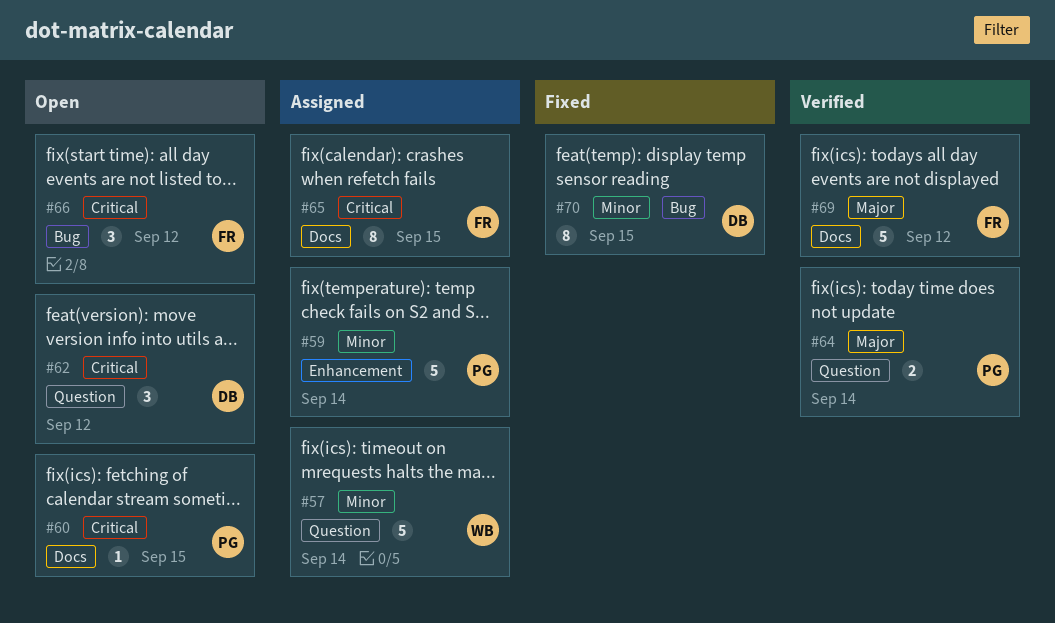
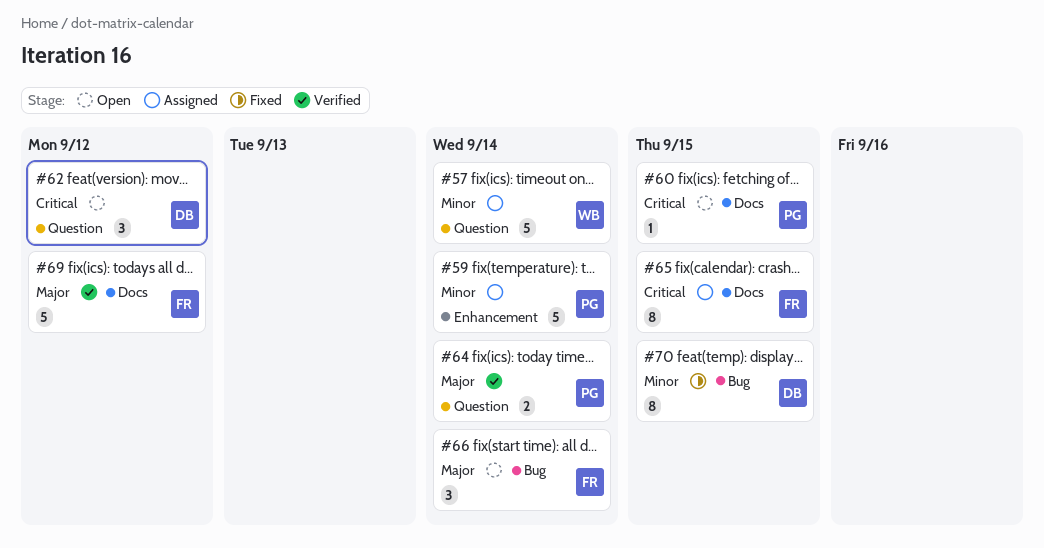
#66, priority: Critical -> Major
#66, due: Sep 12 -> Sep 14

